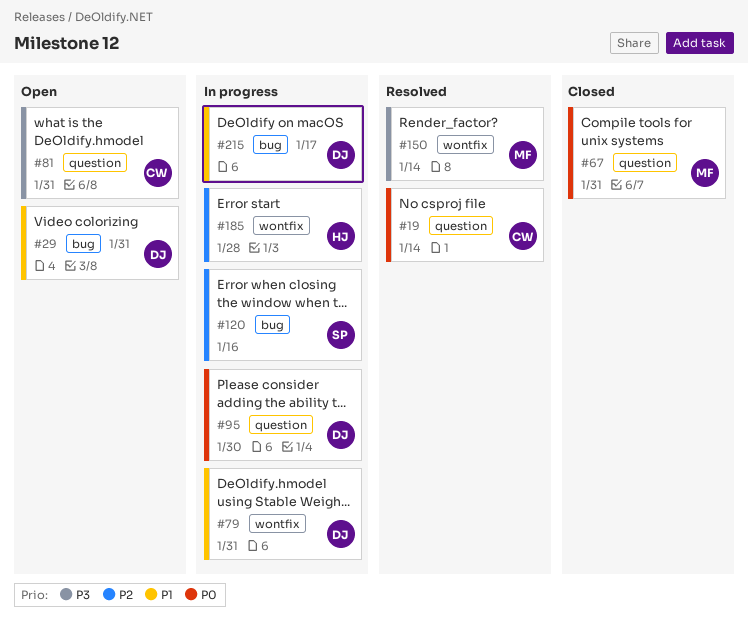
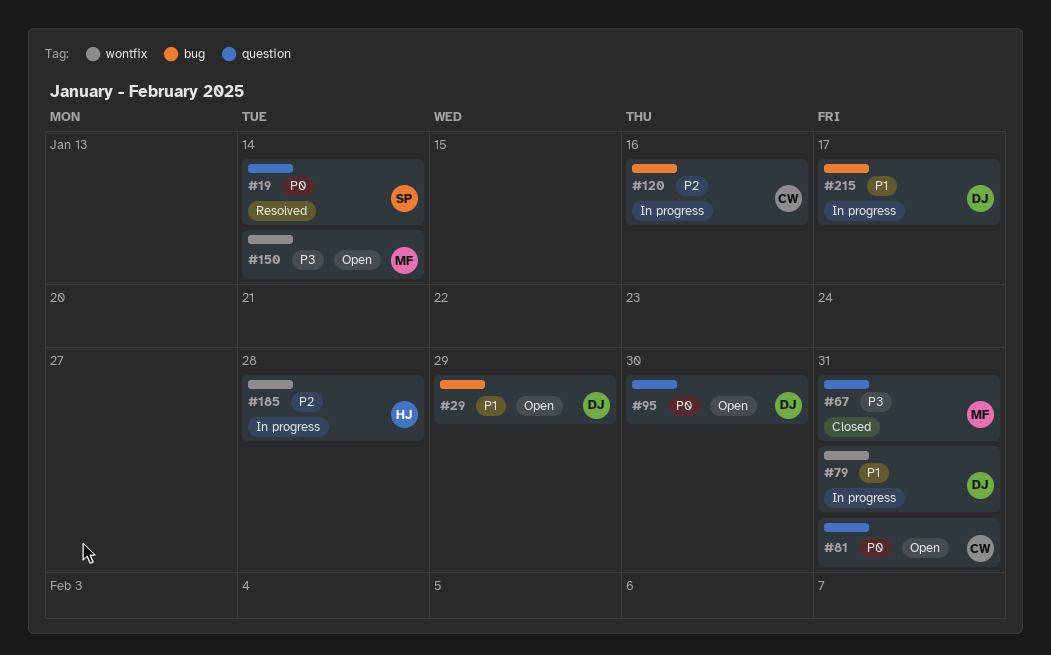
#19, owner: CW -> SP
#29, due: Jan 31 -> Jan 29
#67, priority: P0 -> P3
#81, priority: P3 -> P0
#95, status: In progress -> Open
#120, owner: SP -> CW
#150, status: Resolved -> Open

